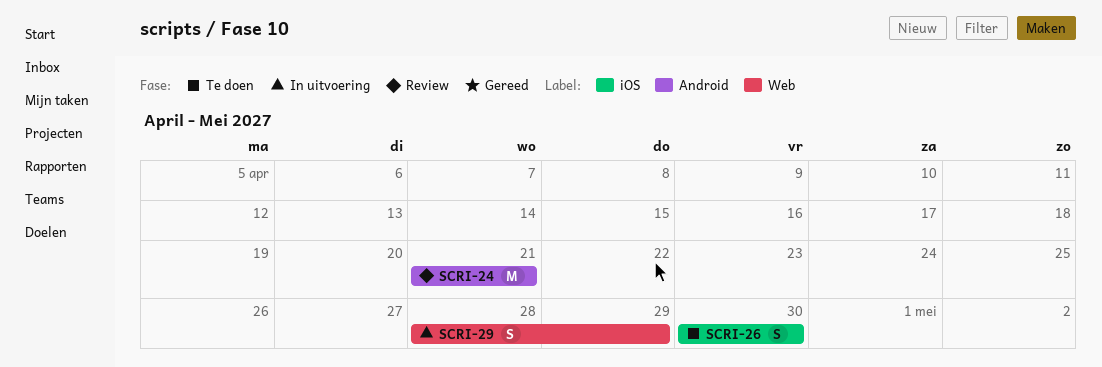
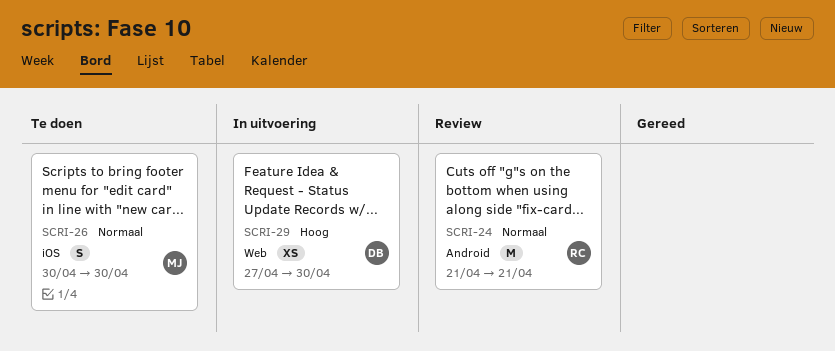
SCRI-29, estimate: S -> XS
SCRI-29, start: Apr 28 -> Apr 27
SCRI-29, due: Apr 29 -> Apr 30

